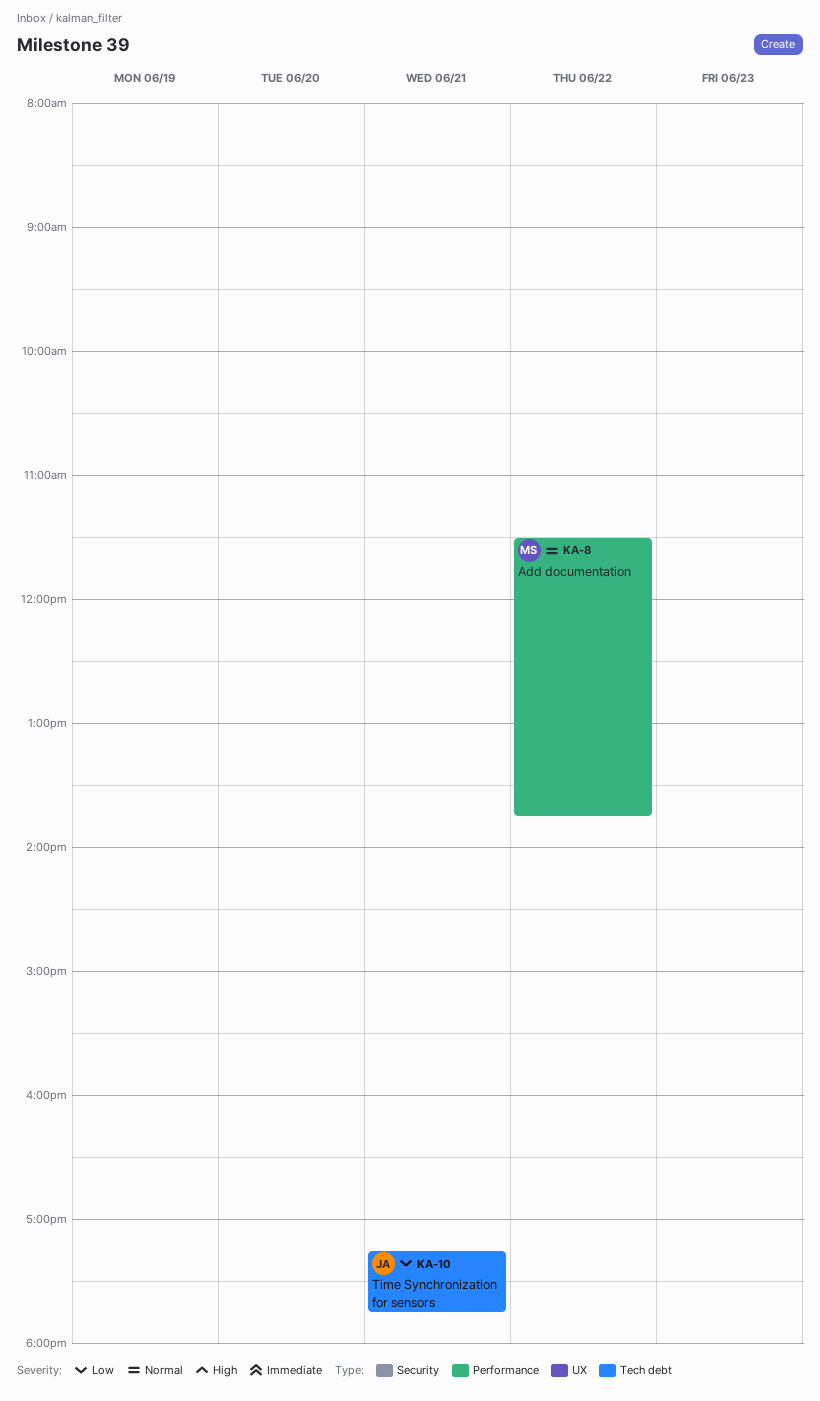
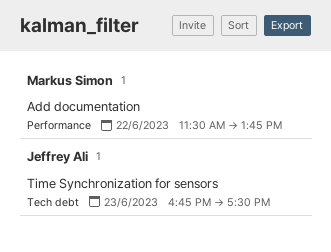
Time Synchronization for sensors, day: Jun 21 -> Jun 23
Time Synchronization for sensors, begins: 17:15 -> 16:45
Time Synchronization for sensors, ends: 17:45 -> 17:30

